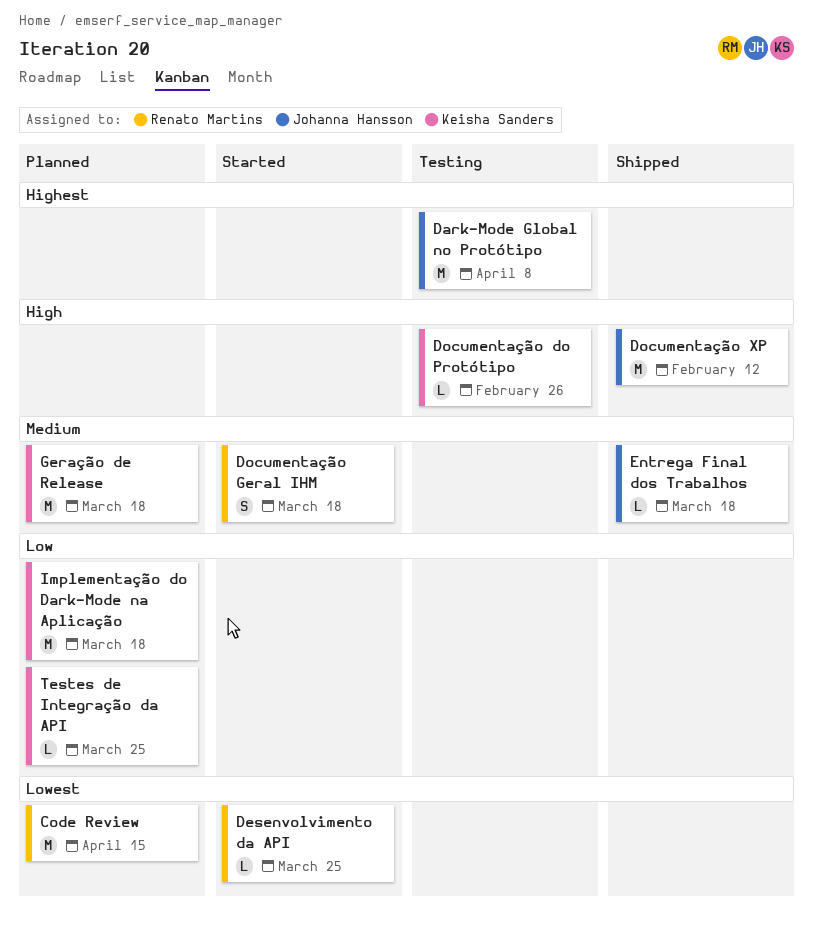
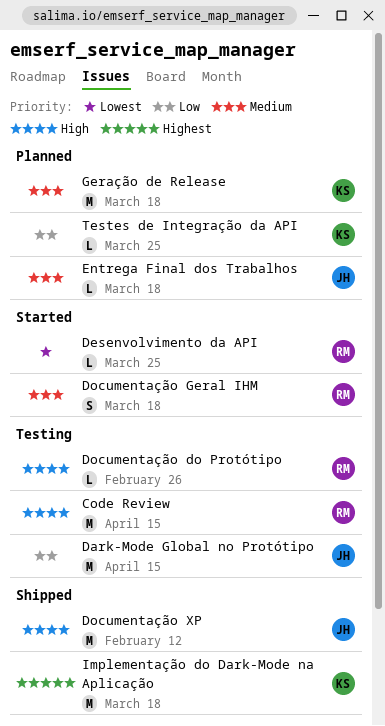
Code Review, status: Planned -> Testing
Code Review, priority: Lowest -> High
Dark-Mode Global no Protótipo, priority: Highest -> Low
Dark-Mode Global no Protótipo, due: Apr 8 -> Apr 15
Documentação do Protótipo, owner: Keisha Sanders -> Renato Martins
Entrega Final dos Trabalhos, status: Shipped -> Planned
Implementação do Dark-Mode na Aplicação, status: Planned -> Shipped
Implementação do Dark-Mode na Aplicação, priority: Low -> Highest

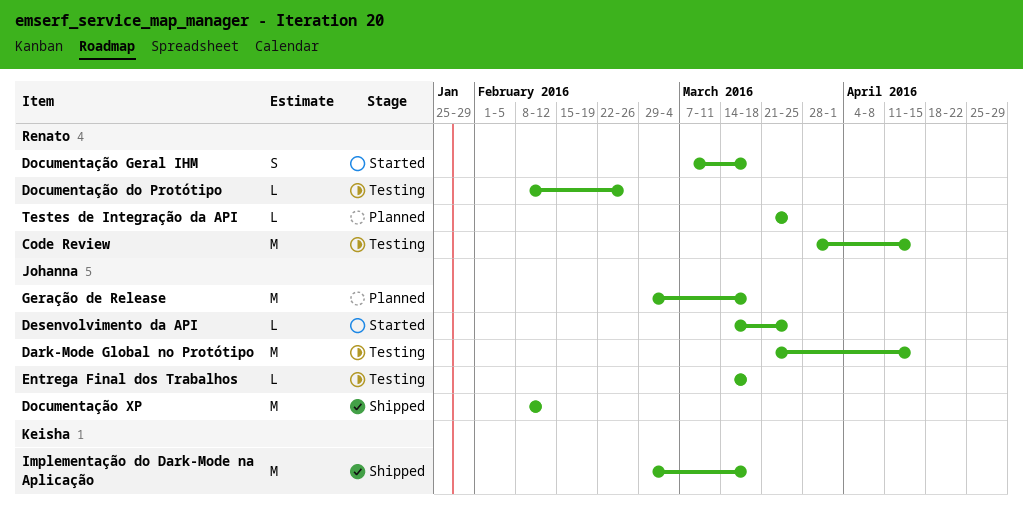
Desenvolvimento da API, owner: Renato -> Johanna
Entrega Final dos Trabalhos, status: Planned -> Testing
Geração de Release, owner: Keisha -> Johanna
Testes de Integração da API, owner: Keisha -> Renato

